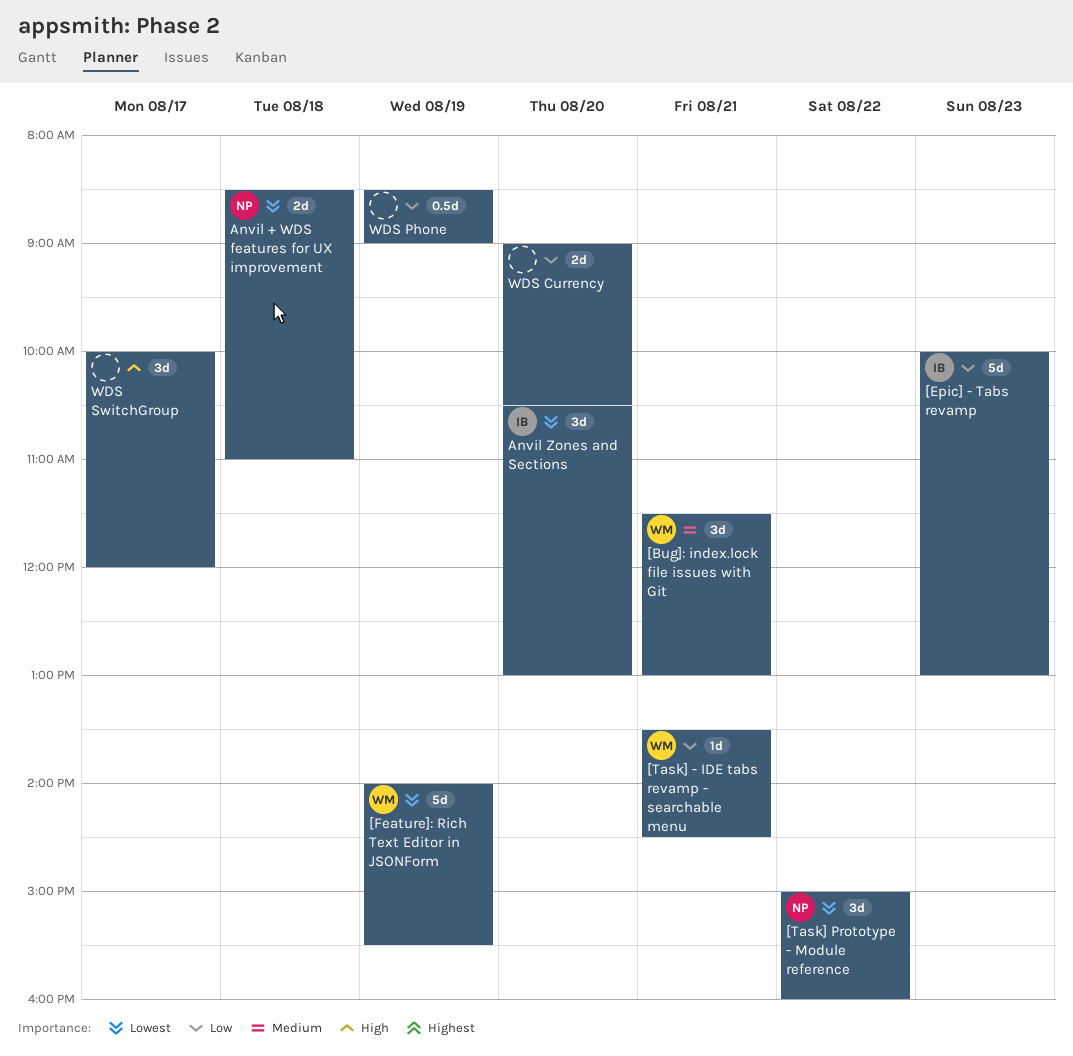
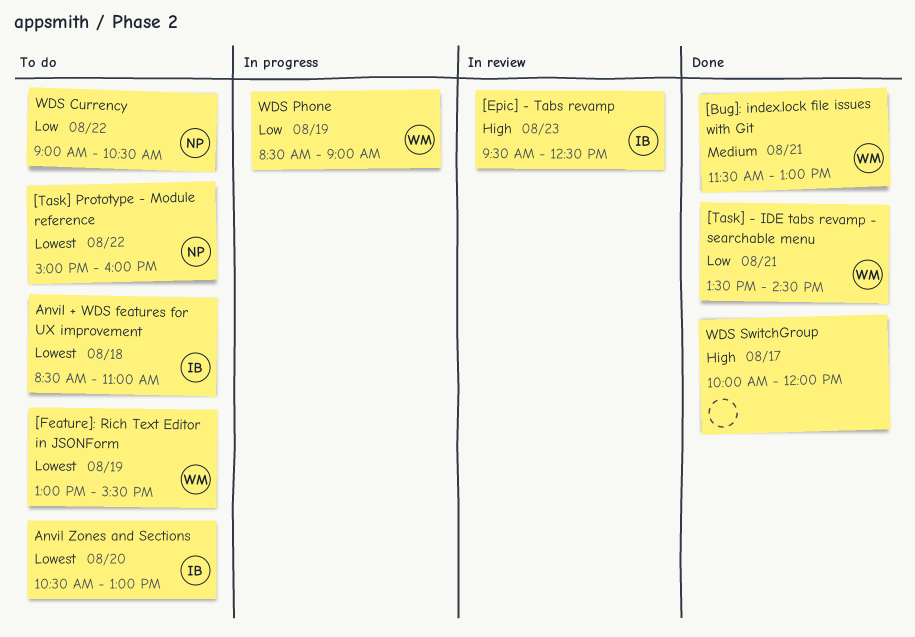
[Epic] - Tabs revamp, priority: Low -> High
[Epic] - Tabs revamp, begins: 10:00 -> 09:30
[Epic] - Tabs revamp, ends: 13:00 -> 12:30
[Feature]: Rich Text Editor in JSONForm, begins: 14:00 -> 13:00
Anvil + WDS features for UX improvement, owner: NP -> IB
WDS Currency, owner: none -> NP
WDS Currency, day: Aug 20 -> Aug 22
WDS Phone, owner: none -> WM

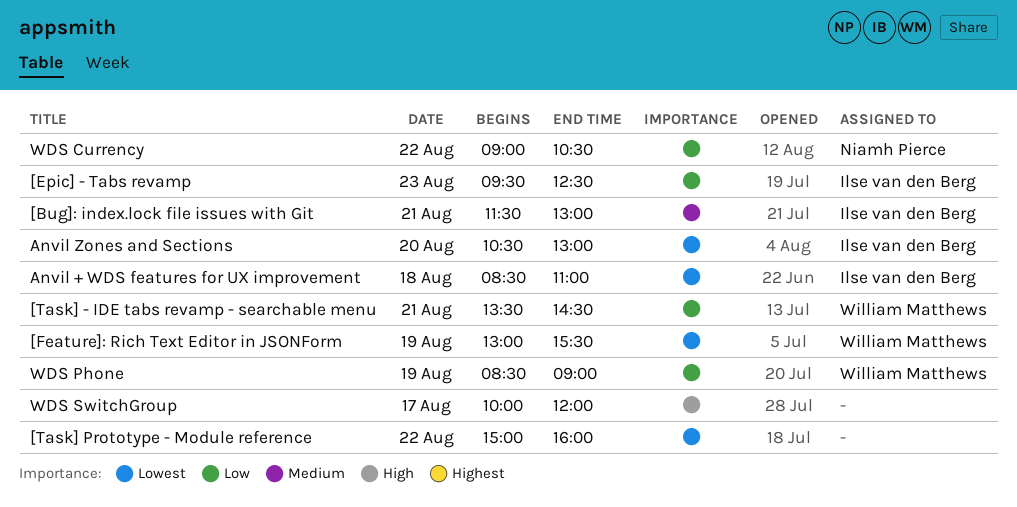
[Bug]: index.lock file issues with Git, owner: William Matthews -> Ilse van den Berg
[Epic] - Tabs revamp, priority: High -> Low
[Task] Prototype - Module reference, owner: Niamh Pierce -> none

